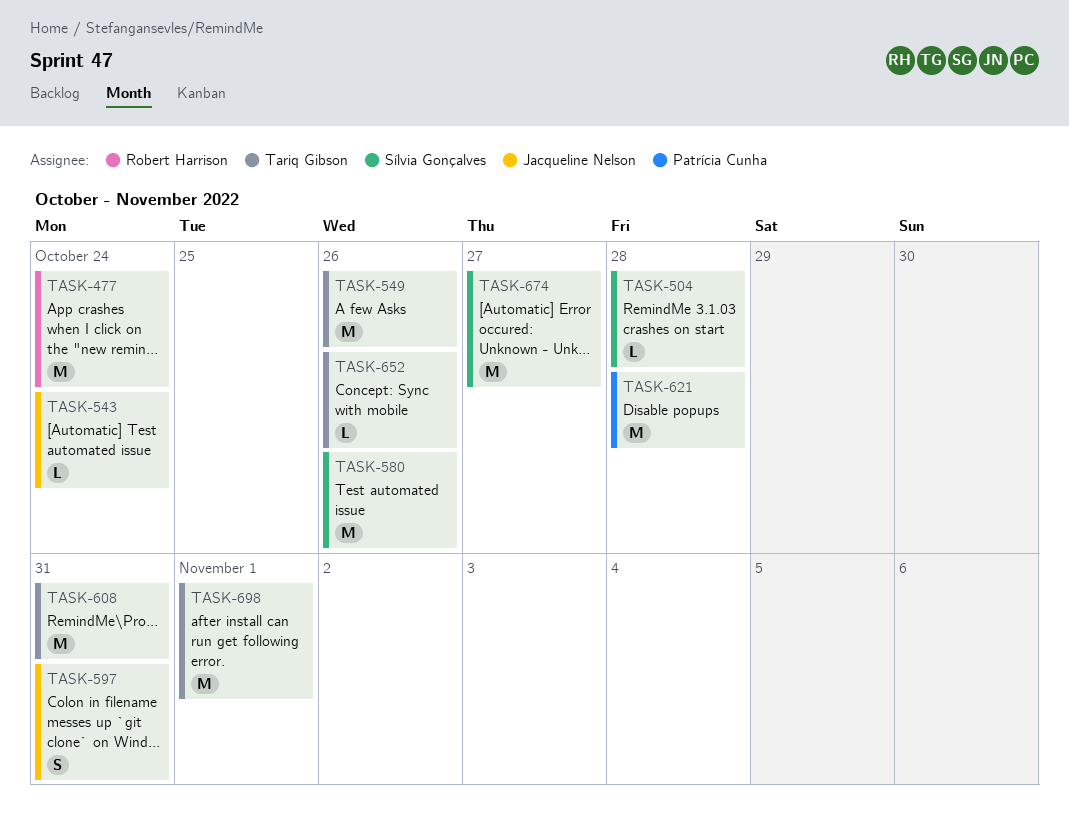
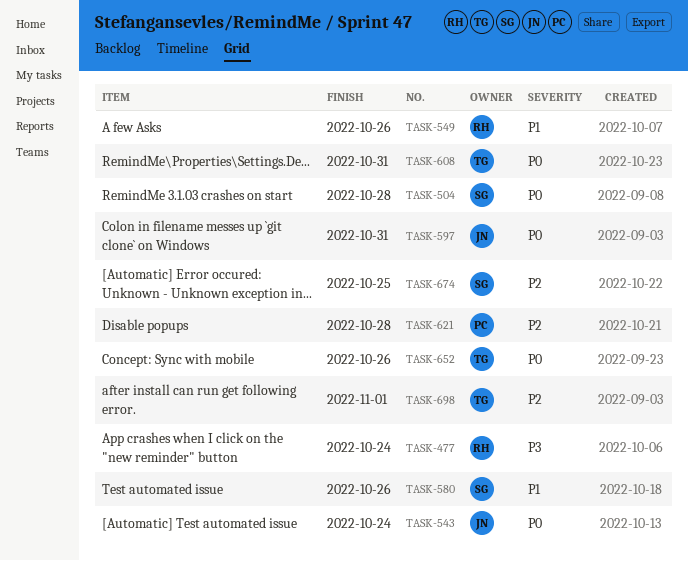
TASK-549, owner: Tariq Gibson -> Robert Harrison
TASK-674, due: Oct 27 -> Oct 25

